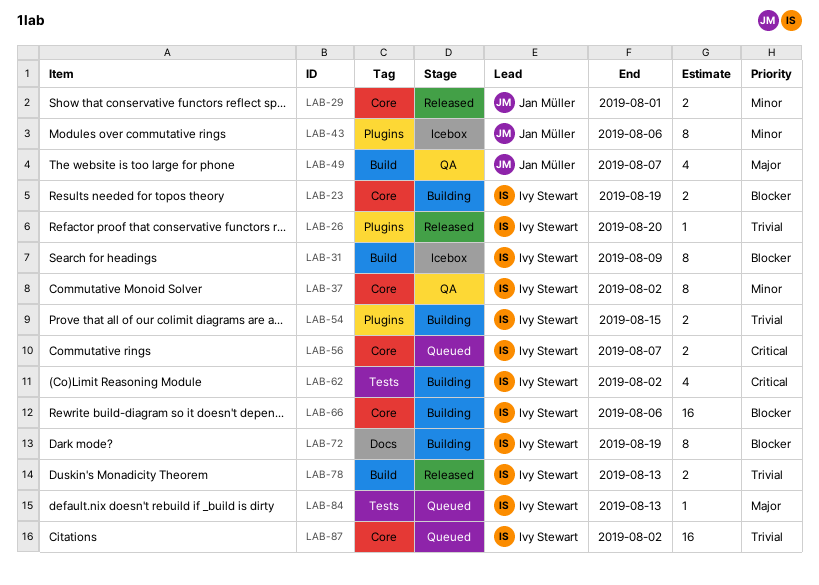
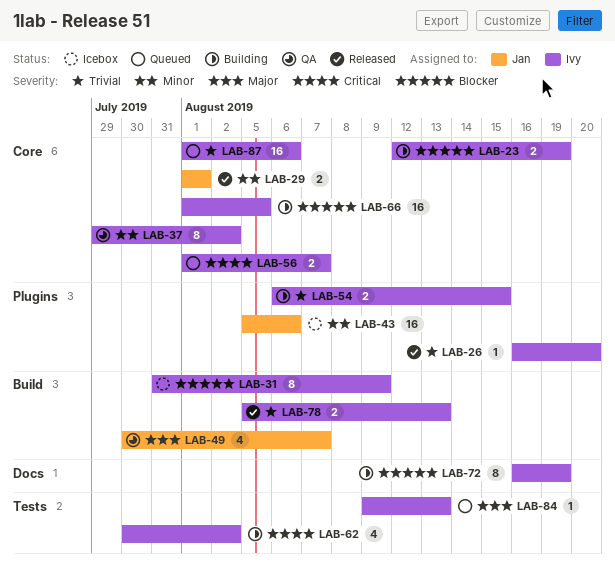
LAB-43, estimate: 8 -> 16
LAB-66, due: Aug 6 -> Aug 5
LAB-87, due: Aug 2 -> Aug 6

